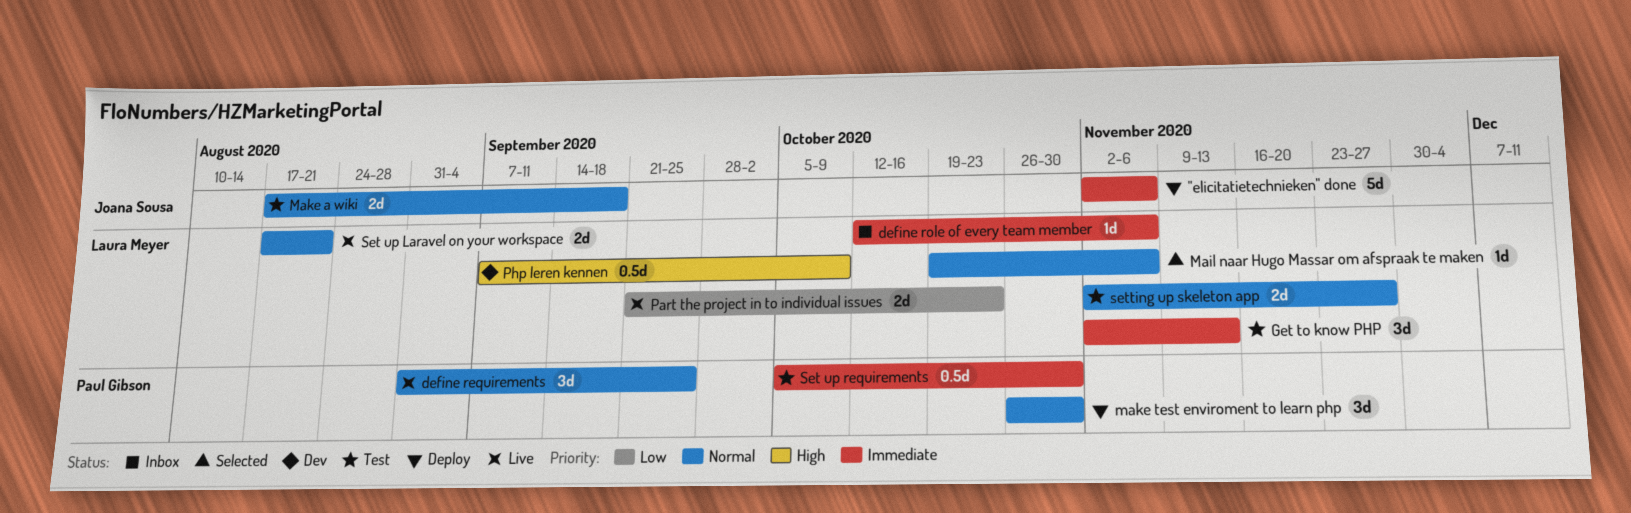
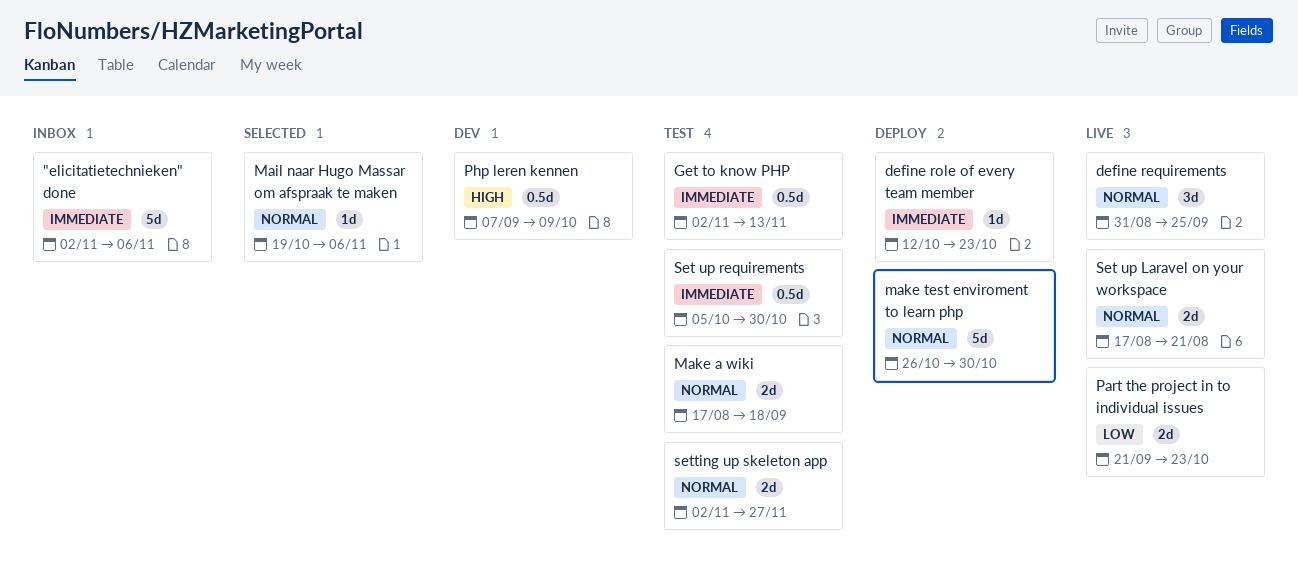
"elicitatietechnieken" done, status: Deploy -> Inbox
define role of every team member, status: Inbox -> Deploy
define role of every team member, due: Nov 6 -> Oct 23
Get to know PHP, estimate: 3d -> 0.5d
make test enviroment to learn php, estimate: 3d -> 5d

